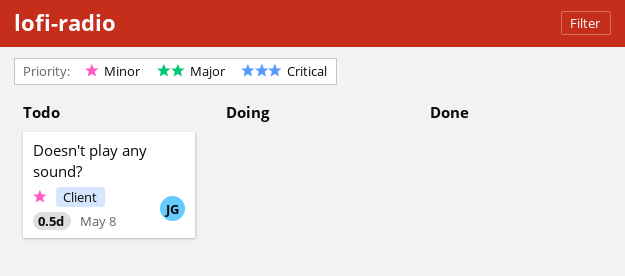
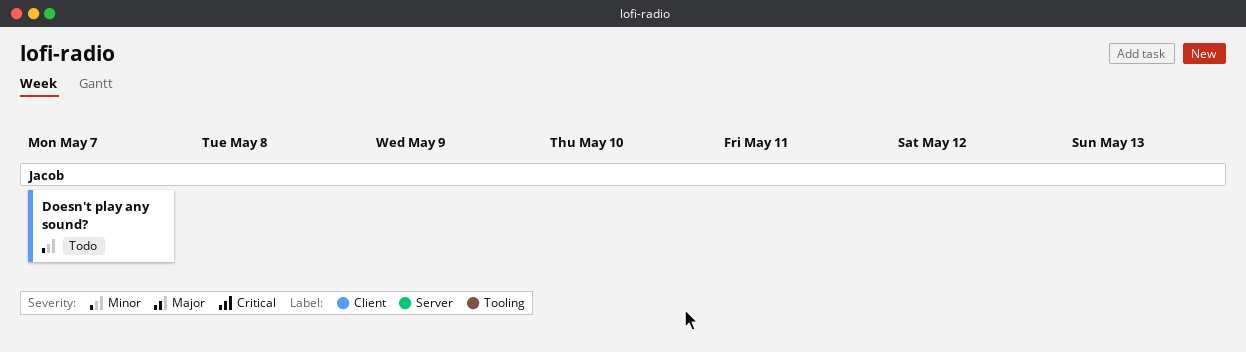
Doesn't play any sound?, due: May 8 -> May 7

